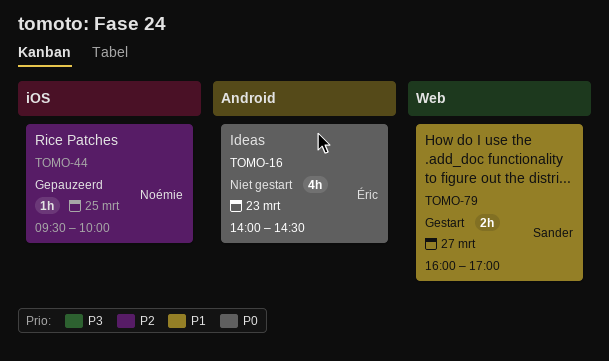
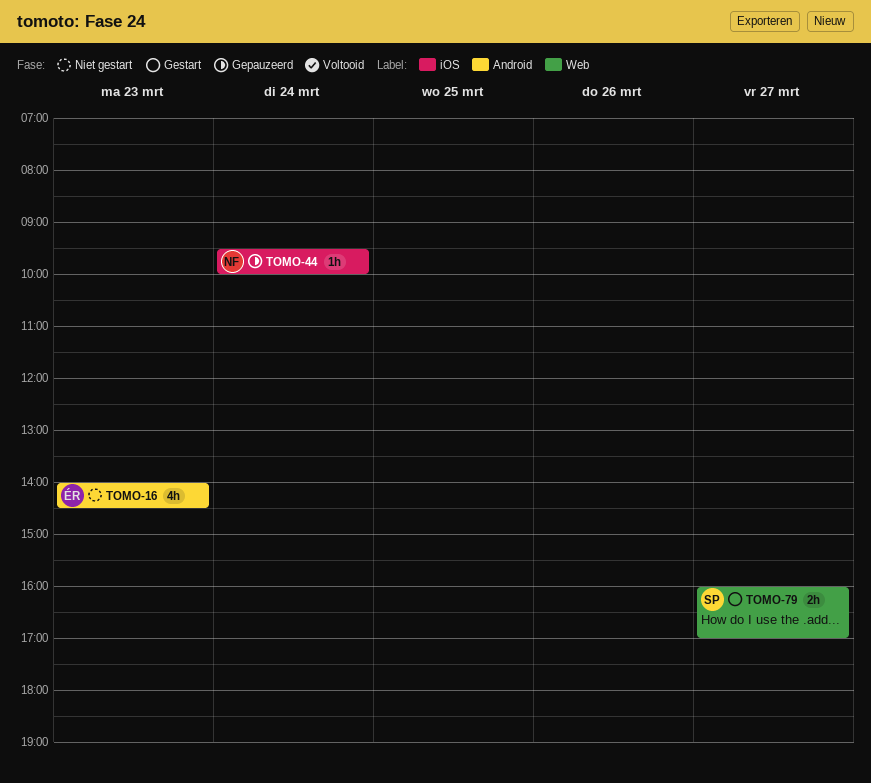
TOMO-44, day: Mar 25 -> Mar 24

